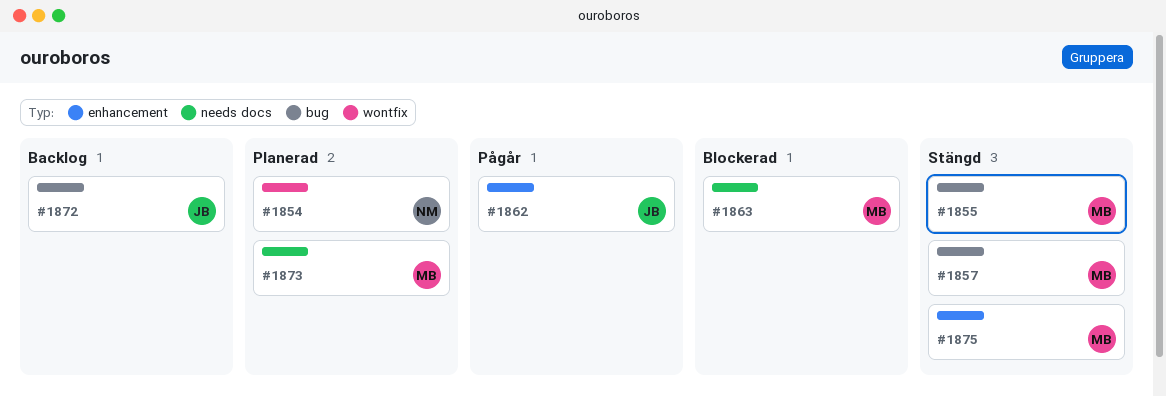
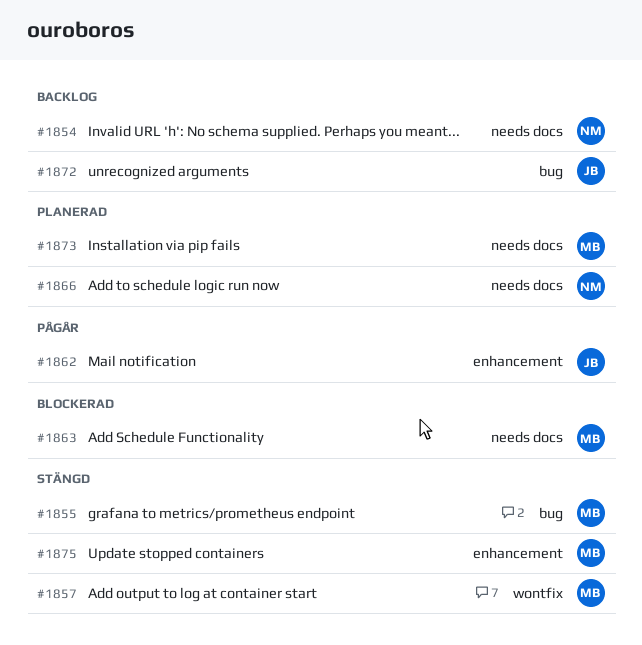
#1854, status: Planerad -> Backlog
#1854, label: wontfix -> needs docs
#1857, label: bug -> wontfix
#1866: none -> present

